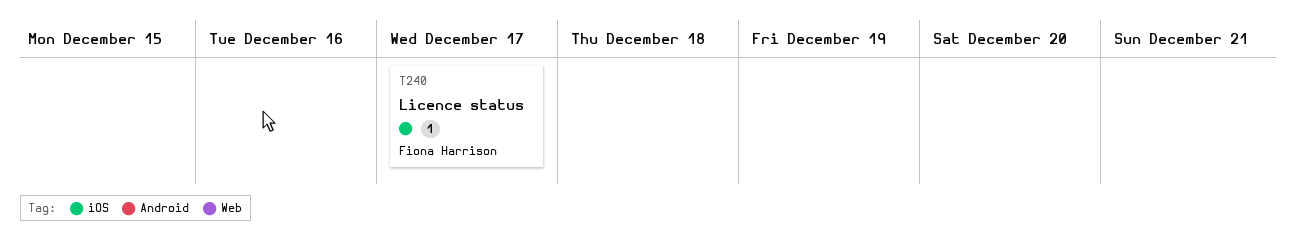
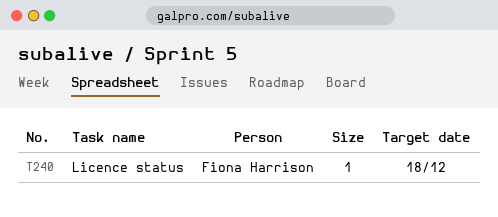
T240, due: Dec 17 -> Dec 18

